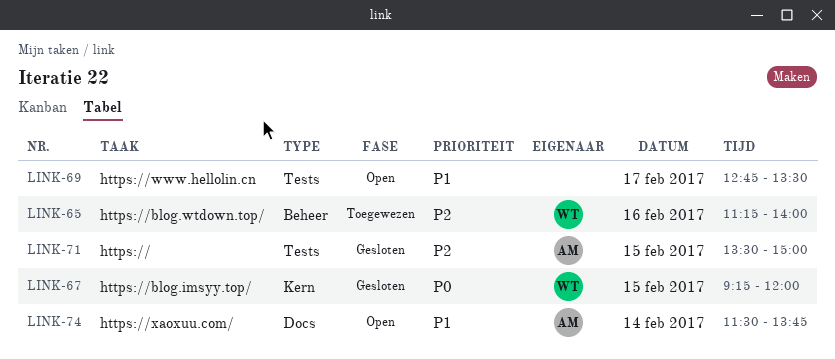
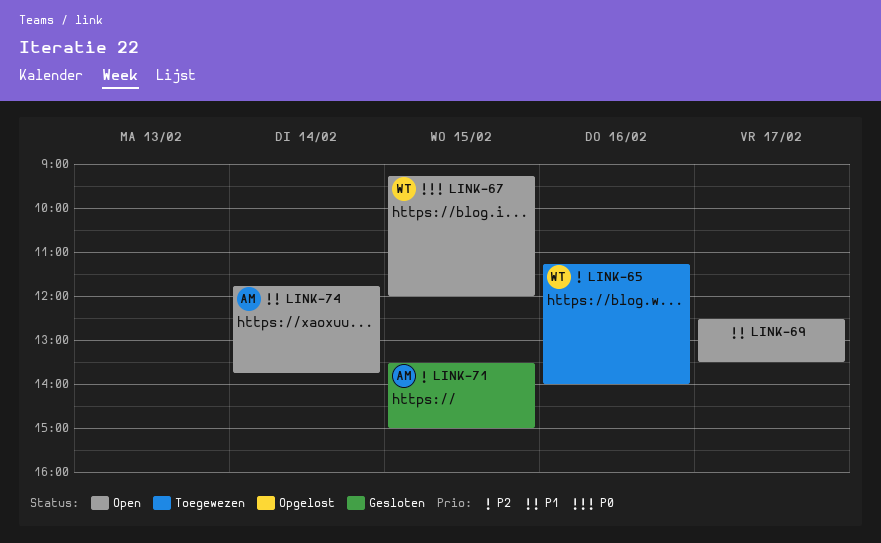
LINK-67, status: Gesloten -> Open
LINK-69, begins: 12:45 -> 12:30
LINK-74, begins: 11:30 -> 11:45

